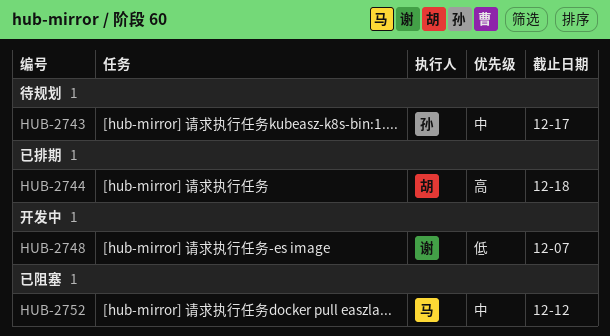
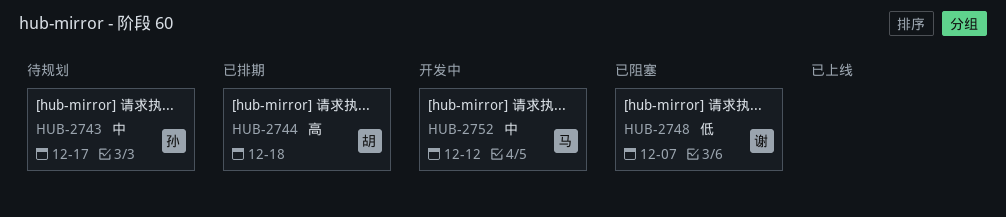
HUB-2748, status: 开发中 -> 已阻塞
HUB-2752, status: 已阻塞 -> 开发中

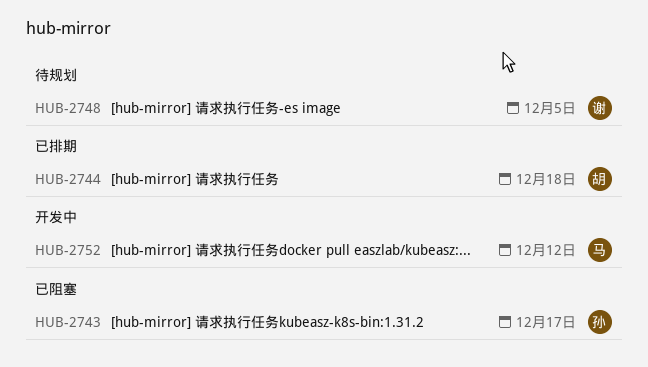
HUB-2743, status: 待规划 -> 已阻塞
HUB-2748, status: 已阻塞 -> 待规划
HUB-2748, due: Dec 7 -> Dec 5

